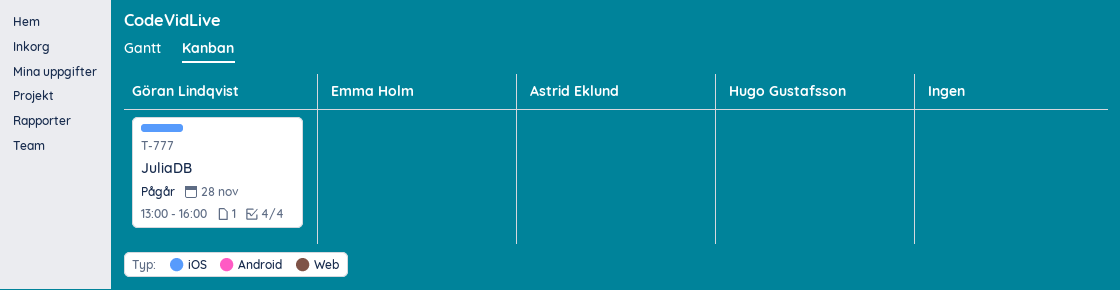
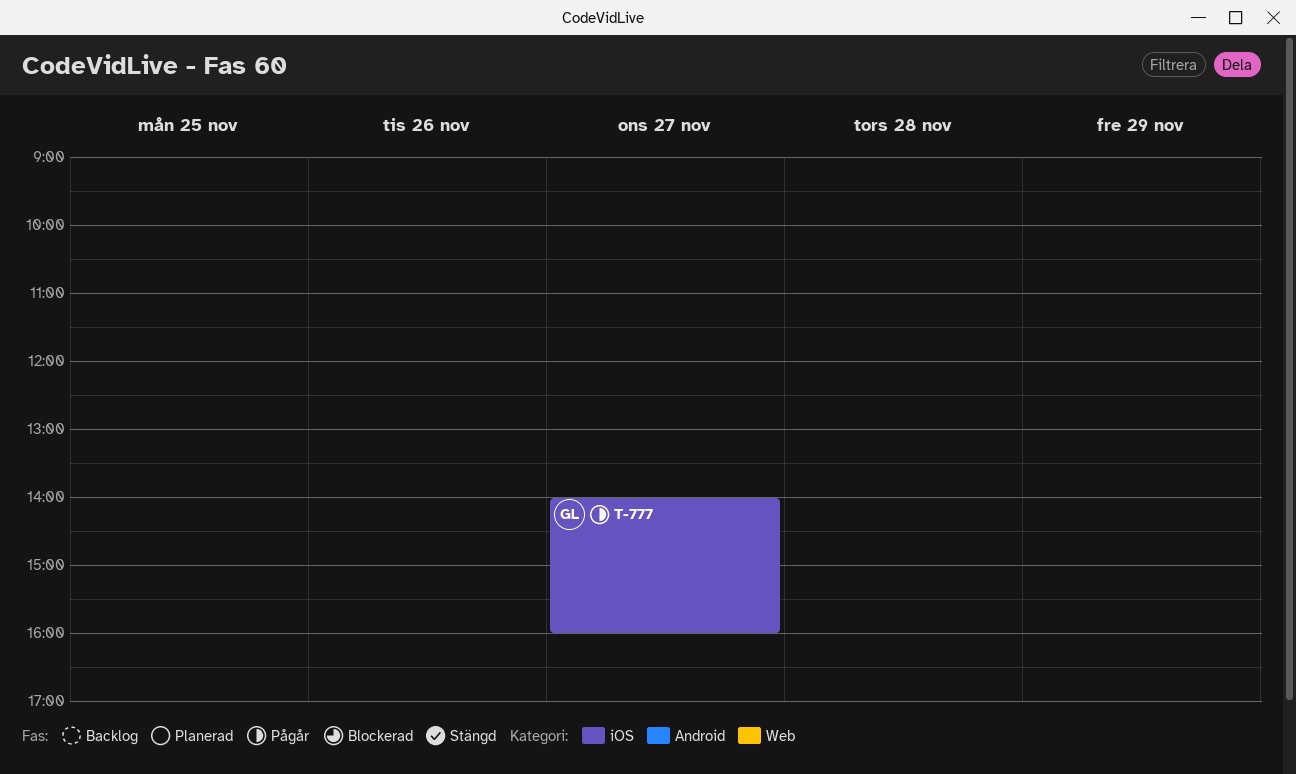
T-777, day: Nov 28 -> Nov 27
T-777, begins: 13:00 -> 14:00

